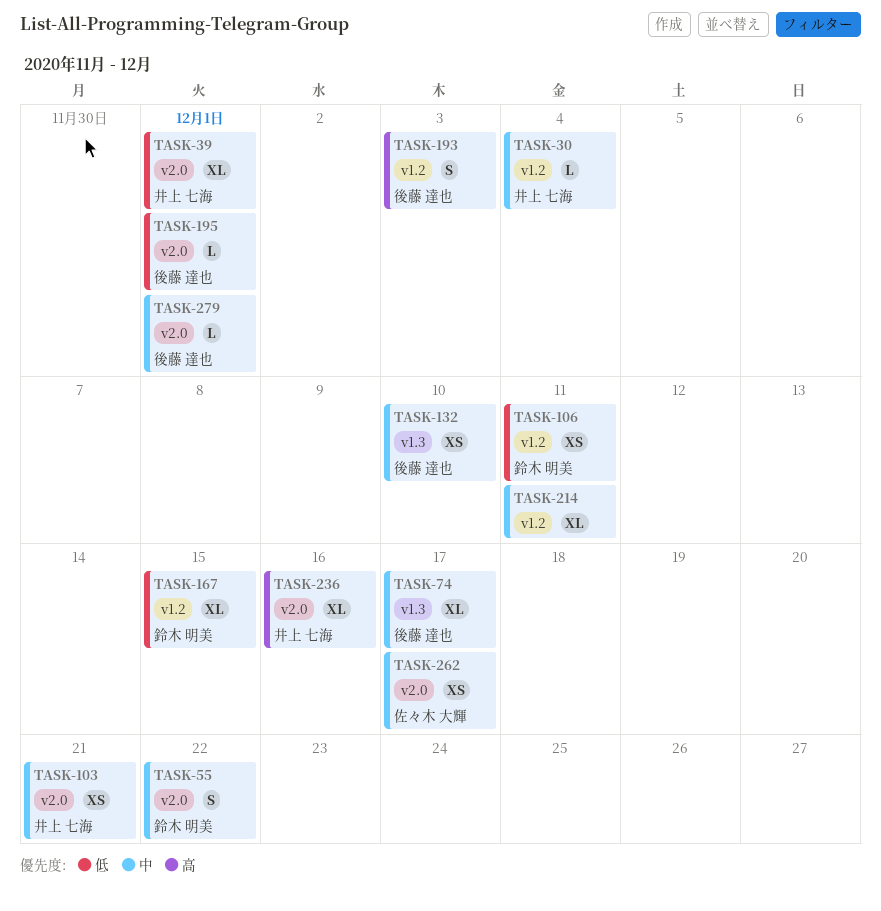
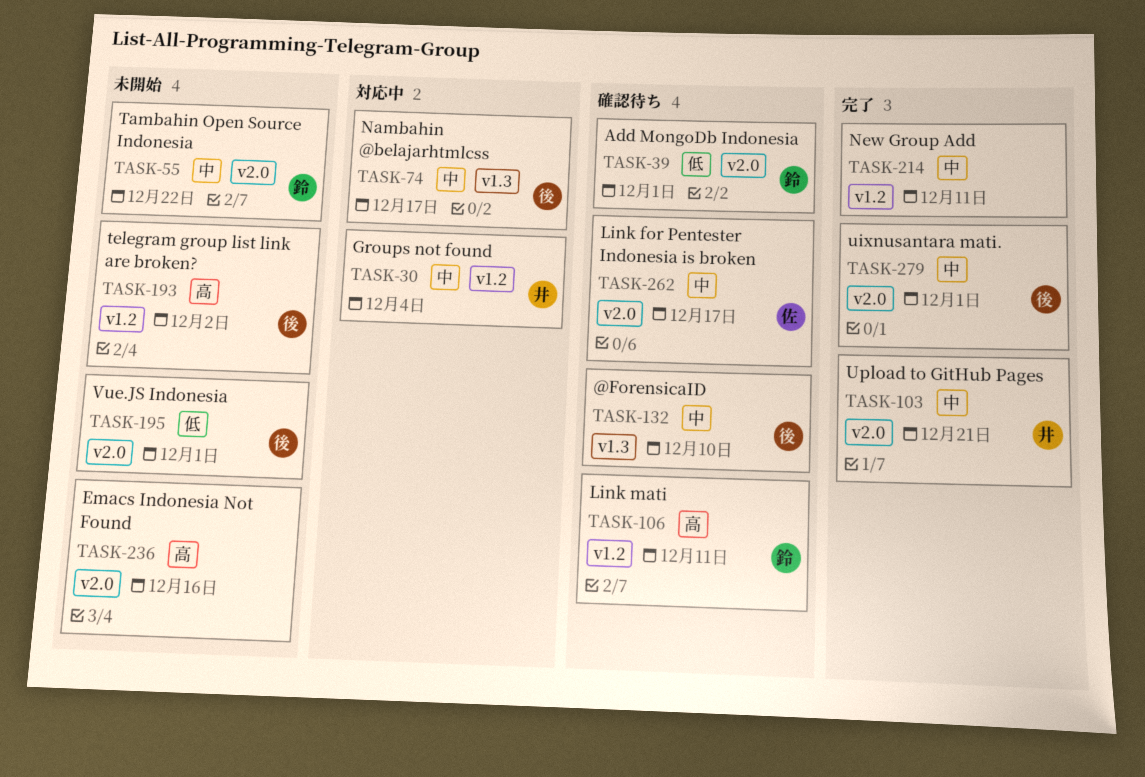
TASK-39, owner: 井上 七海 -> 鈴木 明美
TASK-106, priority: 低 -> 高
TASK-167: present -> none
TASK-193, due: Dec 3 -> Dec 2
TASK-236, owner: 井上 七海 -> none

